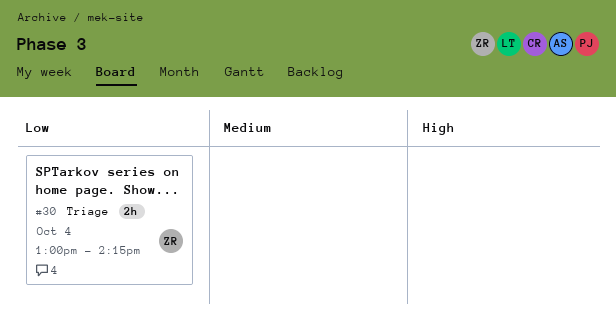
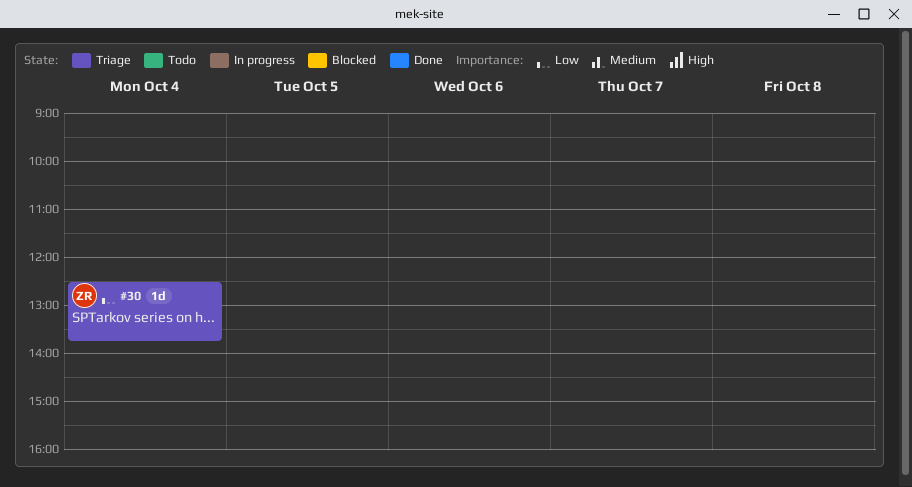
#30, estimate: 2h -> 1d
#30, begins: 13:00 -> 12:30
#30, ends: 14:15 -> 13:45

